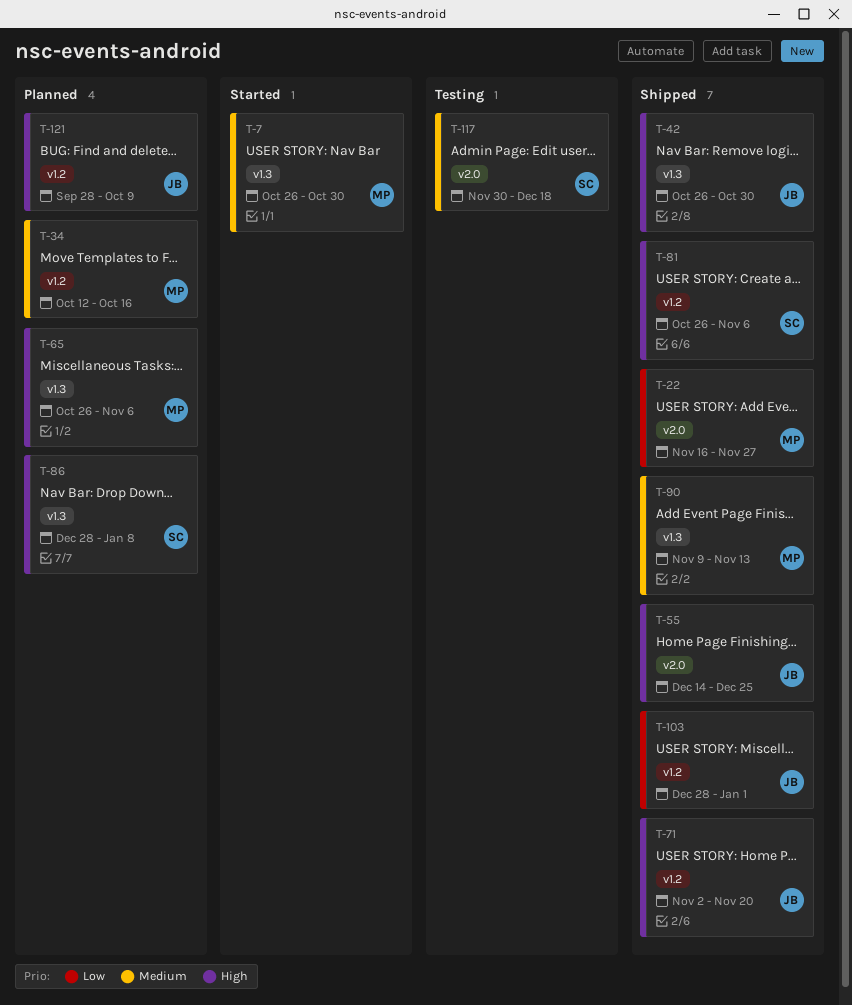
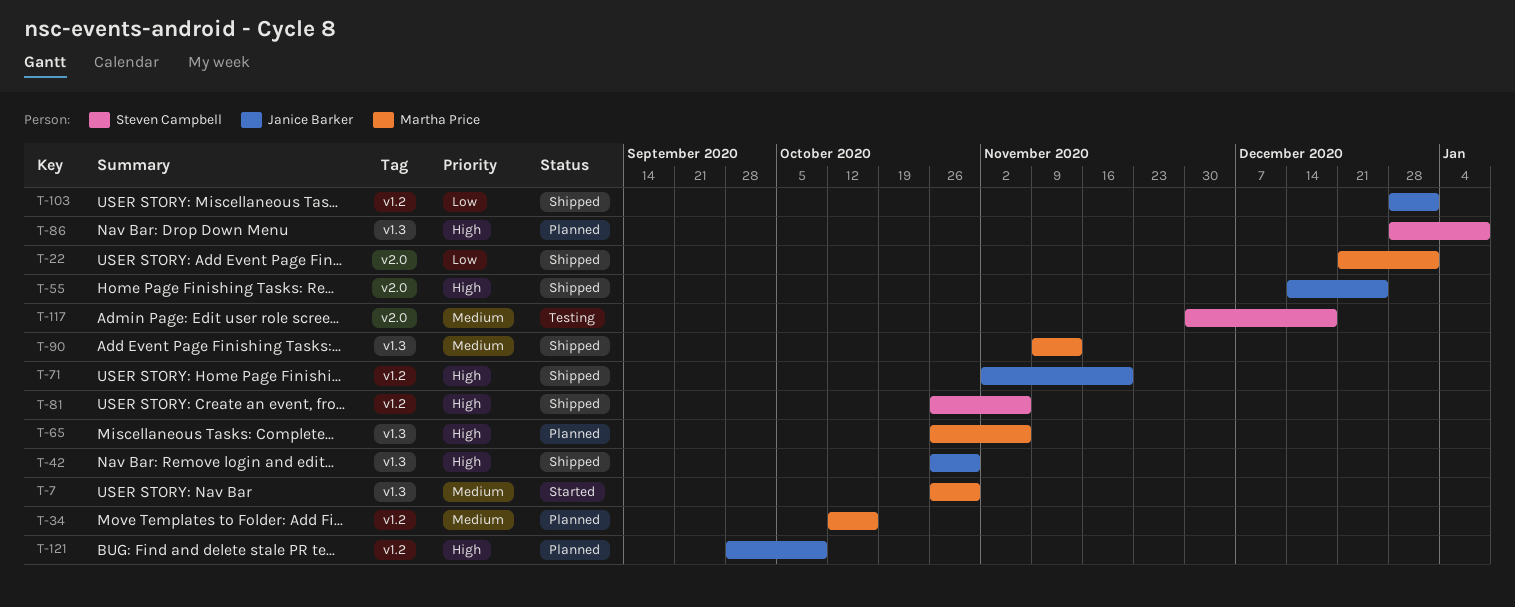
T-22, start: Nov 16 -> Dec 21
T-22, due: Nov 27 -> Jan 1

